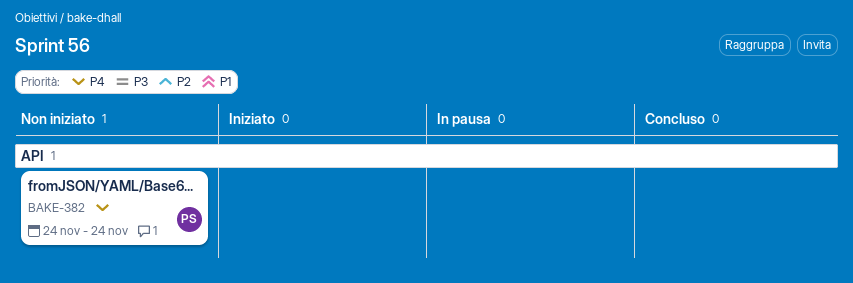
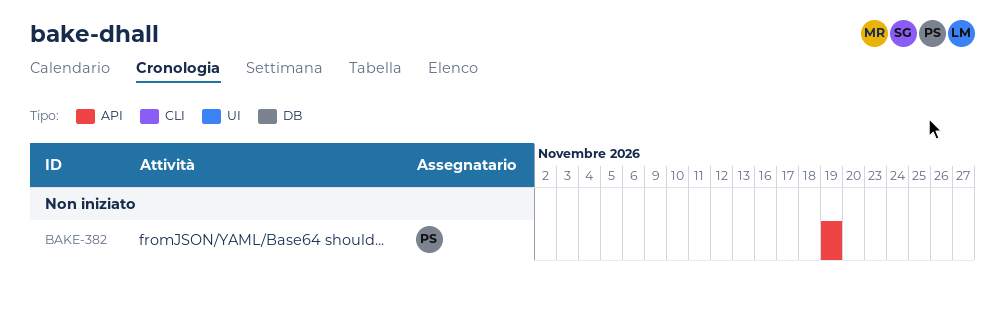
BAKE-382, start: Nov 24 -> Nov 19
BAKE-382, due: Nov 24 -> Nov 19

